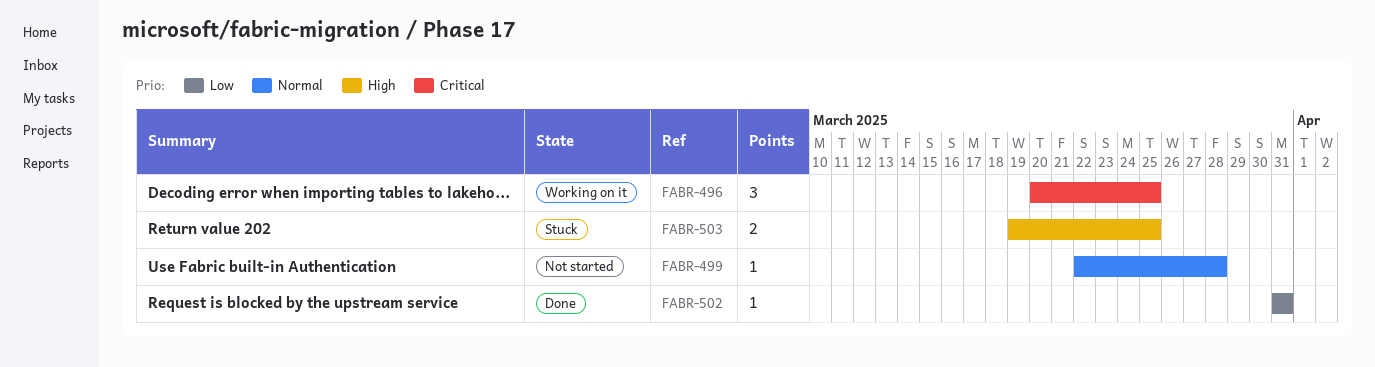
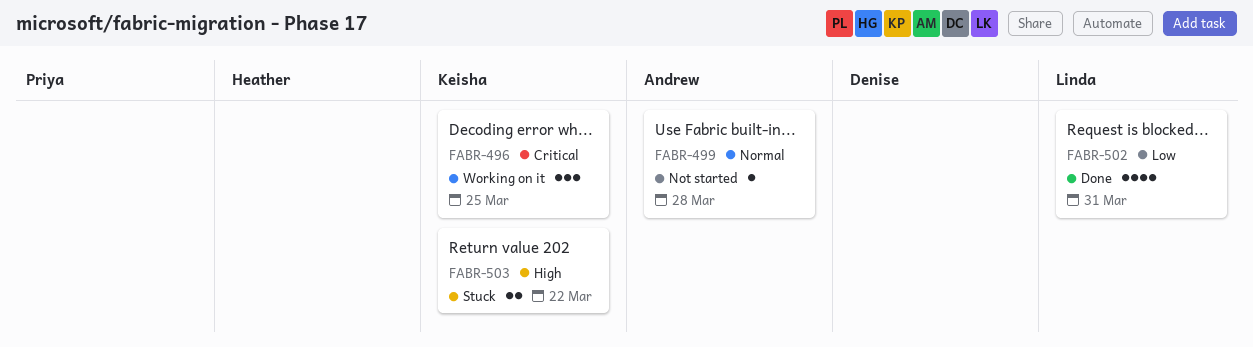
FABR-502, estimate: 1 -> 4
FABR-503, due: Mar 25 -> Mar 22

